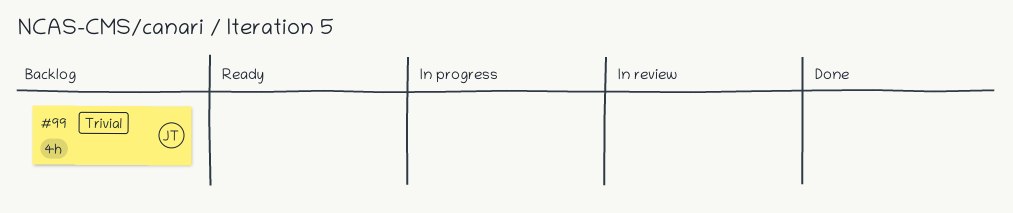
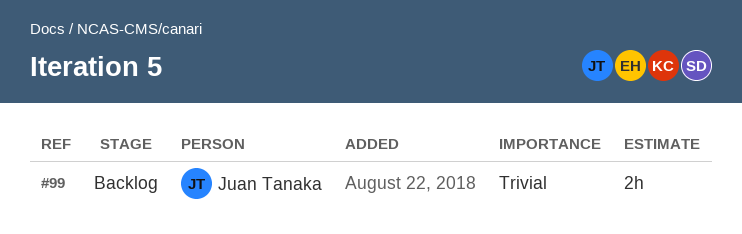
#99, estimate: 4h -> 2h

